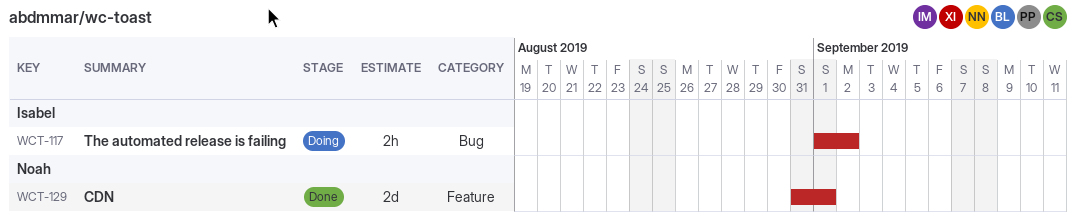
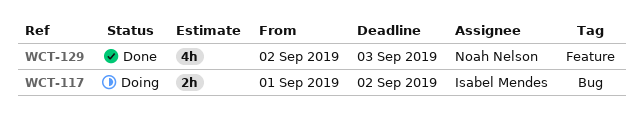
WCT-129, estimate: 2d -> 4h
WCT-129, start: Aug 31 -> Sep 2
WCT-129, due: Sep 1 -> Sep 3

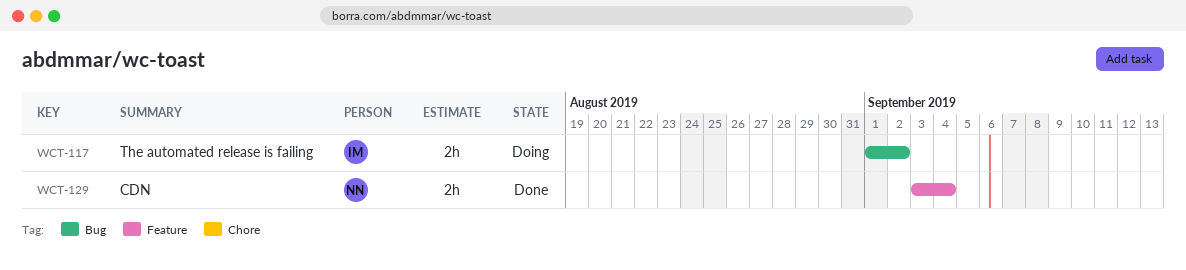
WCT-129, estimate: 4h -> 2h
WCT-129, start: Sep 2 -> Sep 3
WCT-129, due: Sep 3 -> Sep 4

